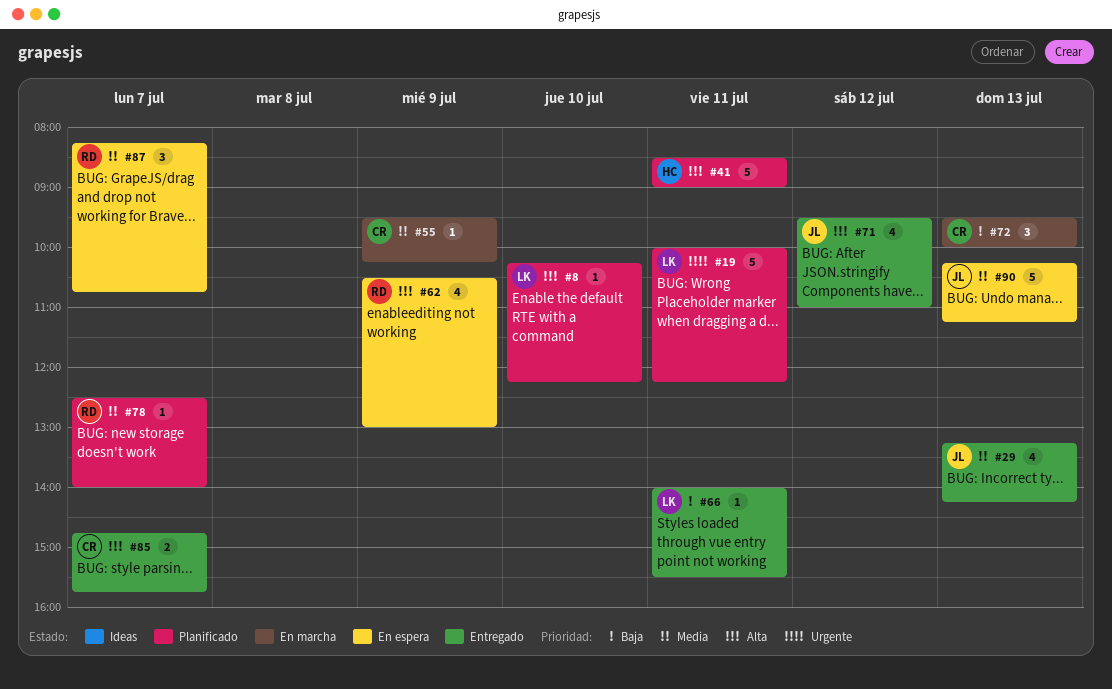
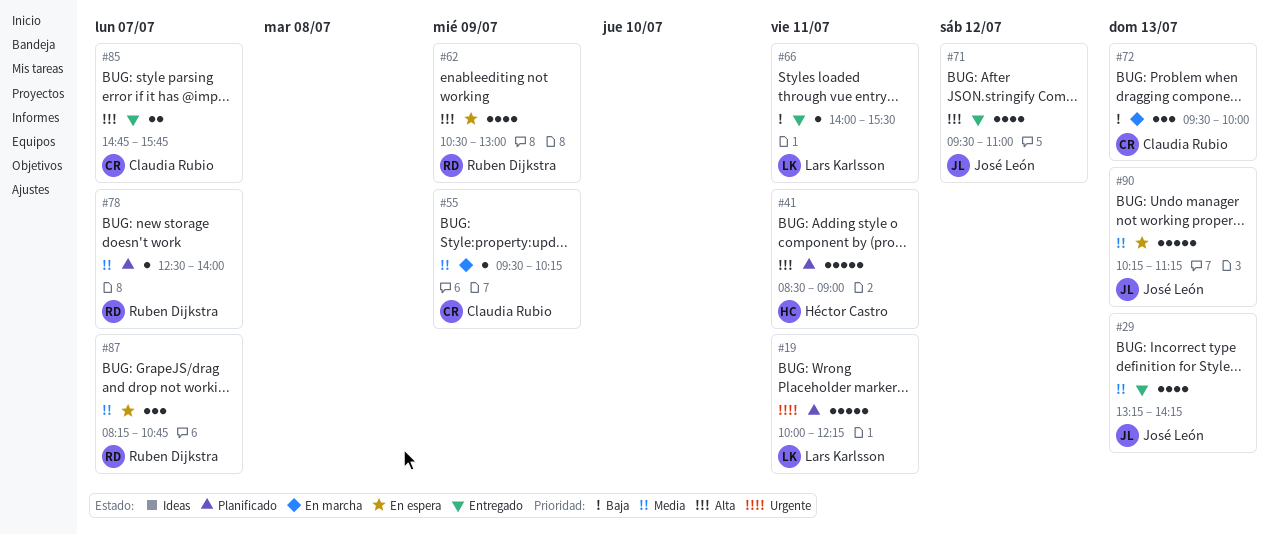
#8: present -> none

